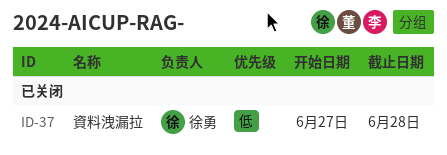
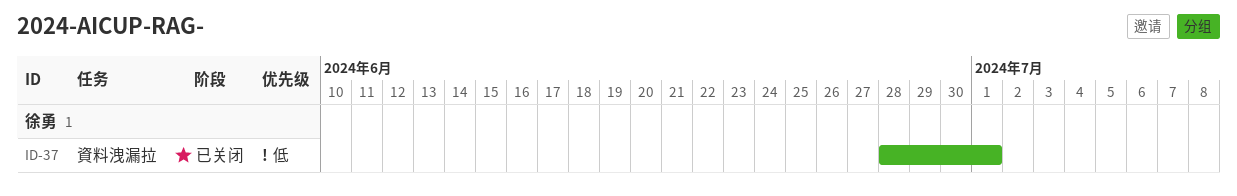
ID-37, start: Jun 27 -> Jun 28
ID-37, due: Jun 28 -> Jul 1

